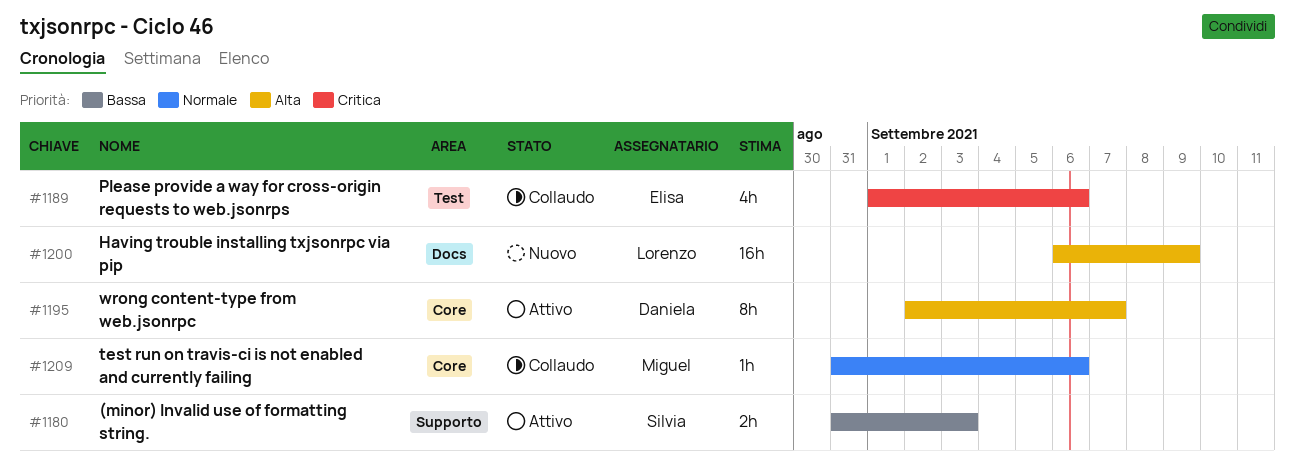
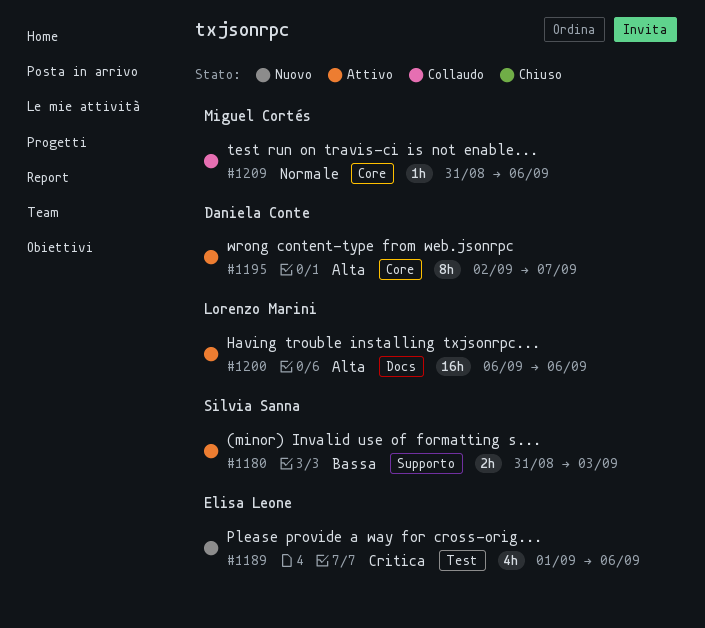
#1189, status: Collaudo -> Nuovo
#1200, status: Nuovo -> Attivo
#1200, due: Sep 9 -> Sep 6

